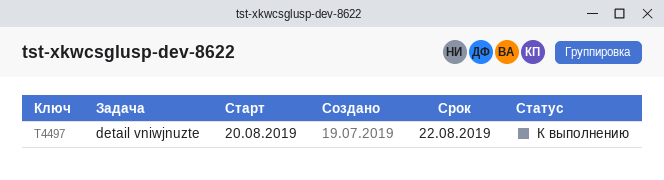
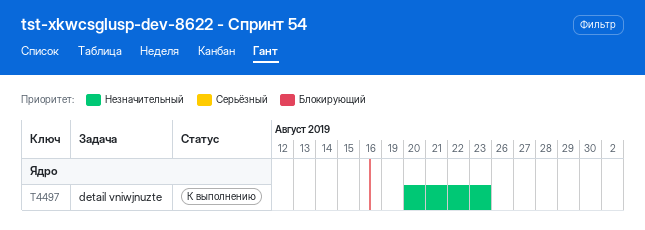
T4497, due: Aug 22 -> Aug 23

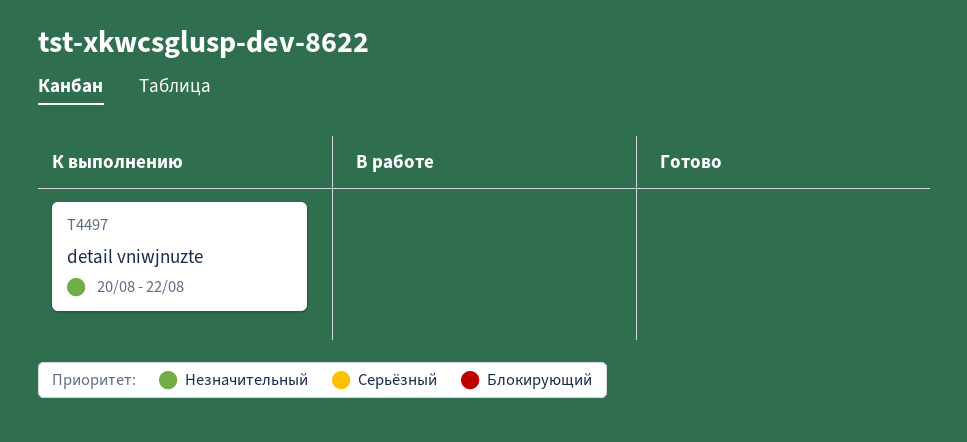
T4497, due: Aug 23 -> Aug 22

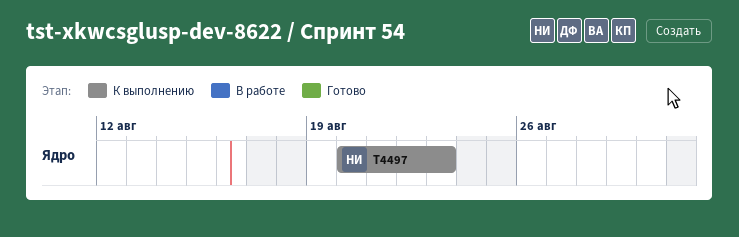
T4497, due: Aug 22 -> Aug 23

